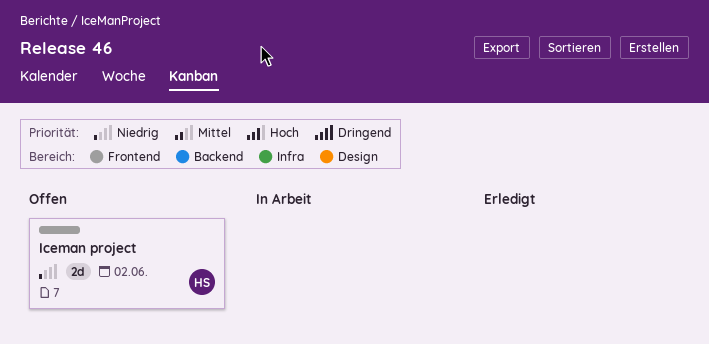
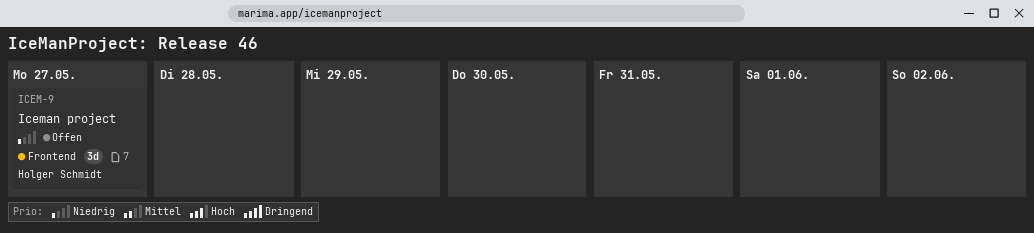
Iceman project, estimate: 2d -> 3d
Iceman project, due: Jun 2 -> May 27

